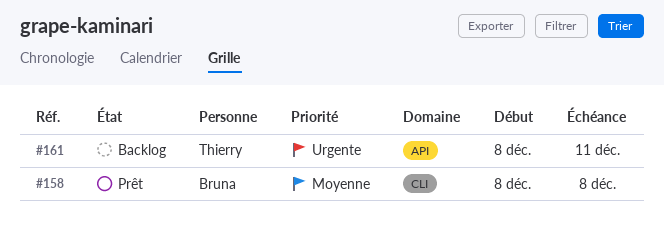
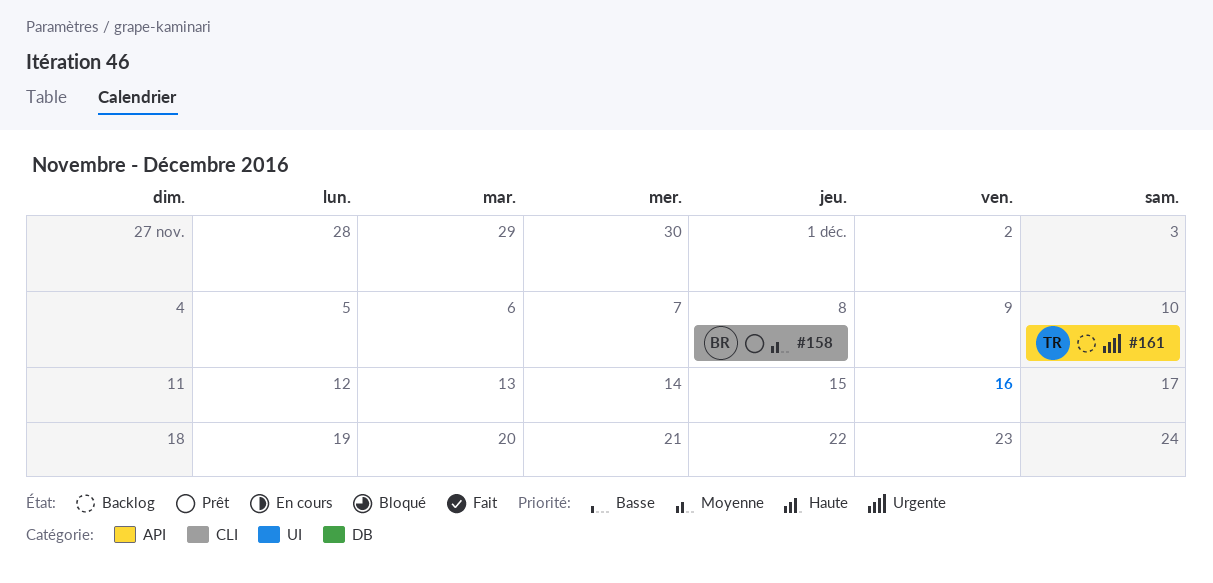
#161, start: Dec 8 -> Dec 10
#161, due: Dec 11 -> Dec 10

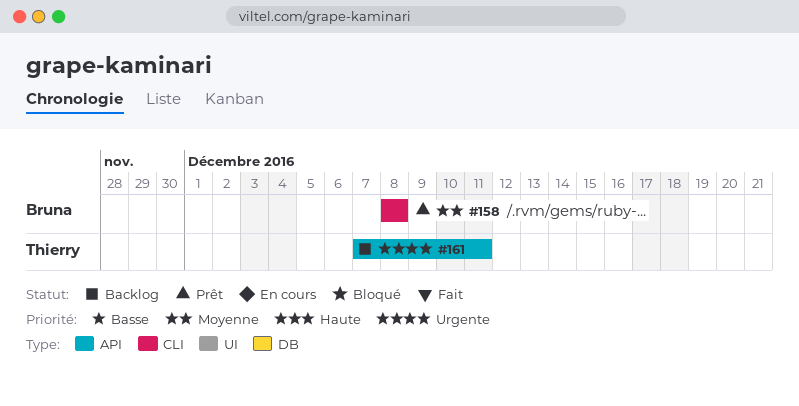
#161, start: Dec 10 -> Dec 7
#161, due: Dec 10 -> Dec 11

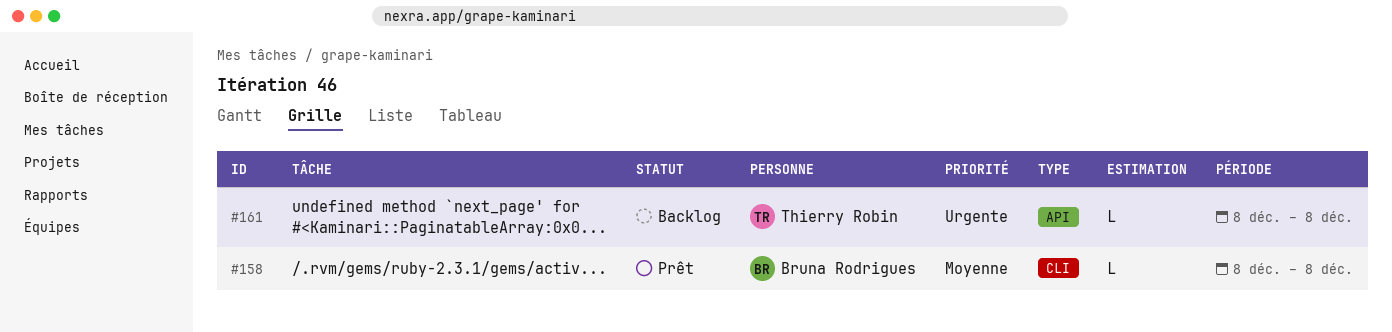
#161, start: Dec 7 -> Dec 8
#161, due: Dec 11 -> Dec 8

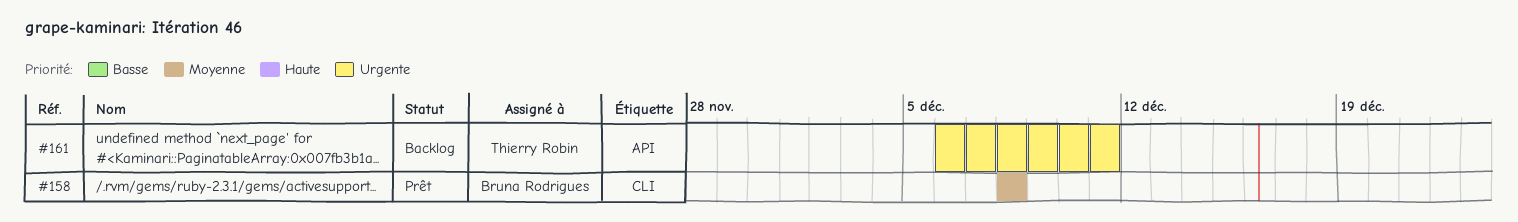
#161, start: Dec 8 -> Dec 6
#161, due: Dec 8 -> Dec 11

